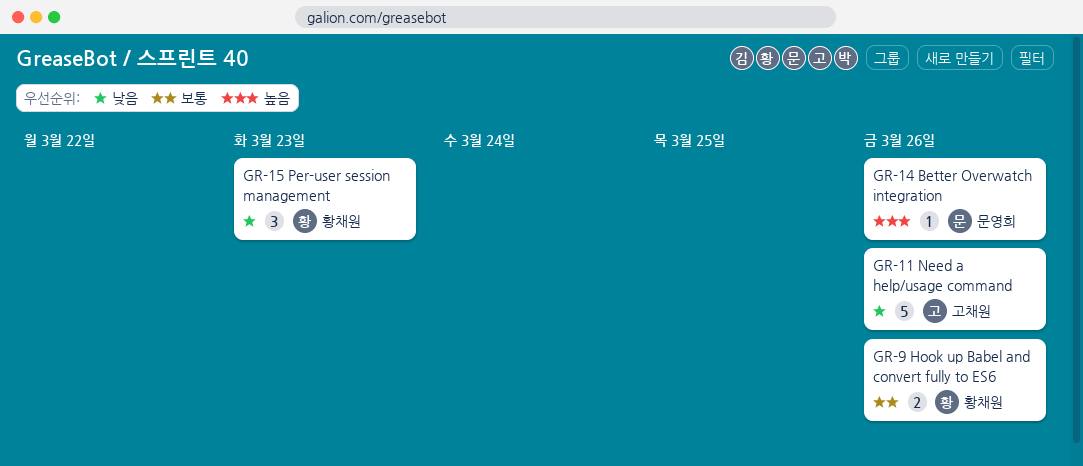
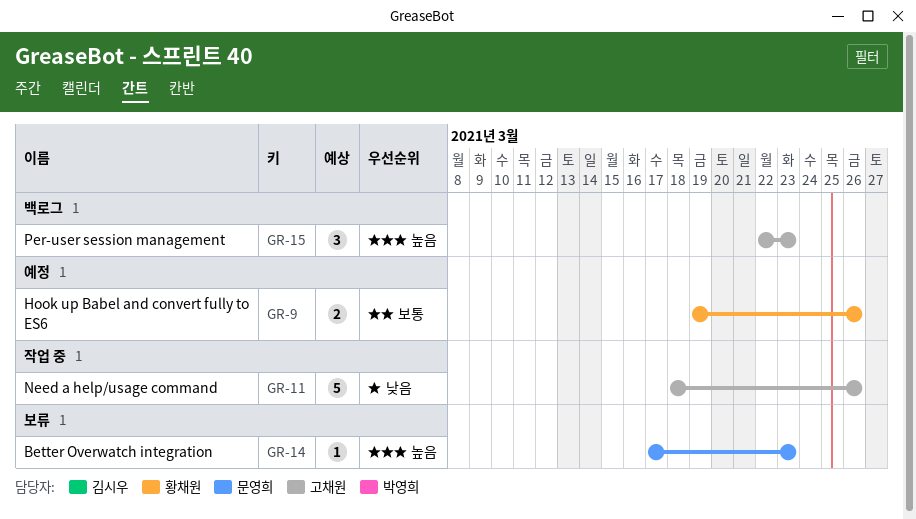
GR-14, due: Mar 26 -> Mar 23
GR-15, owner: 황채원 -> 고채원
GR-15, priority: 낮음 -> 높음

